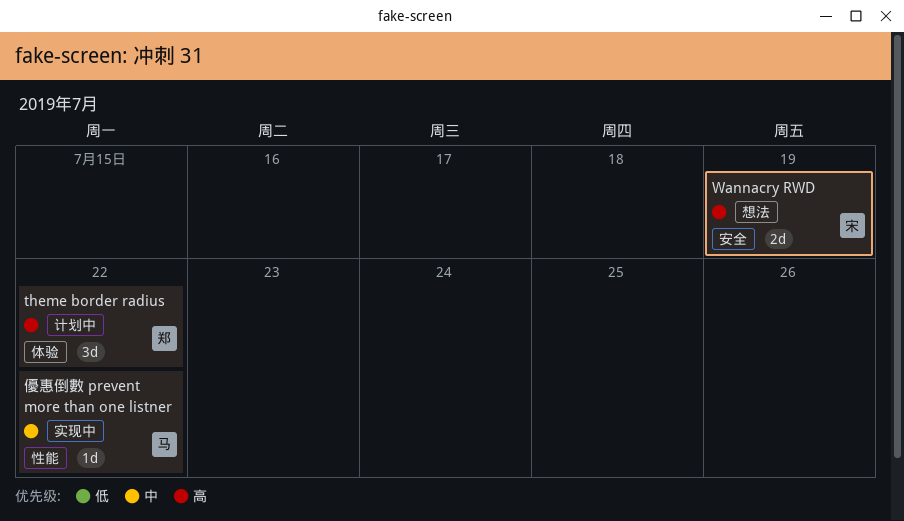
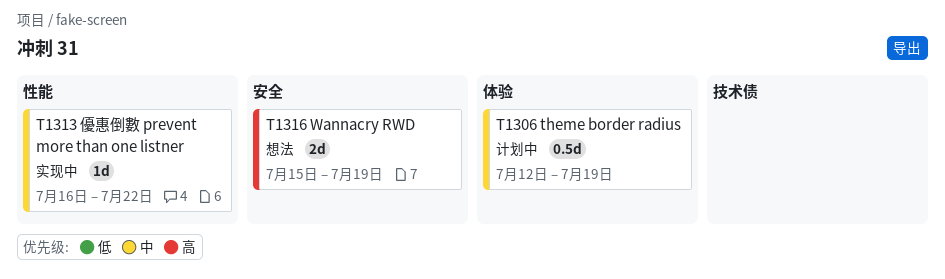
theme border radius, priority: 高 -> 中
theme border radius, estimate: 3d -> 0.5d
theme border radius, due: Jul 22 -> Jul 19

